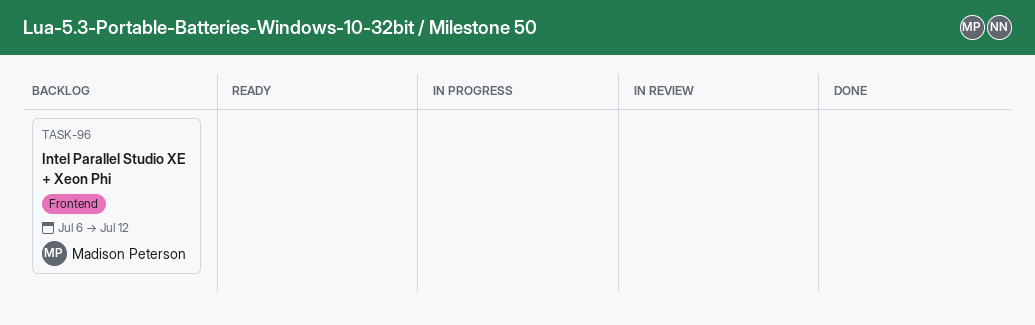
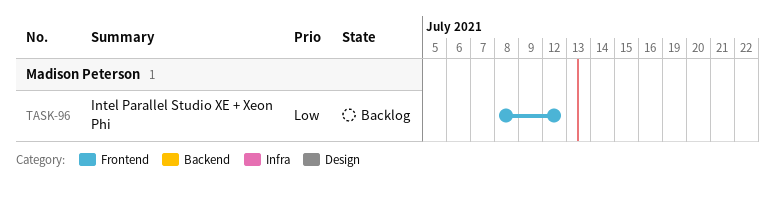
TASK-96, start: Jul 6 -> Jul 8

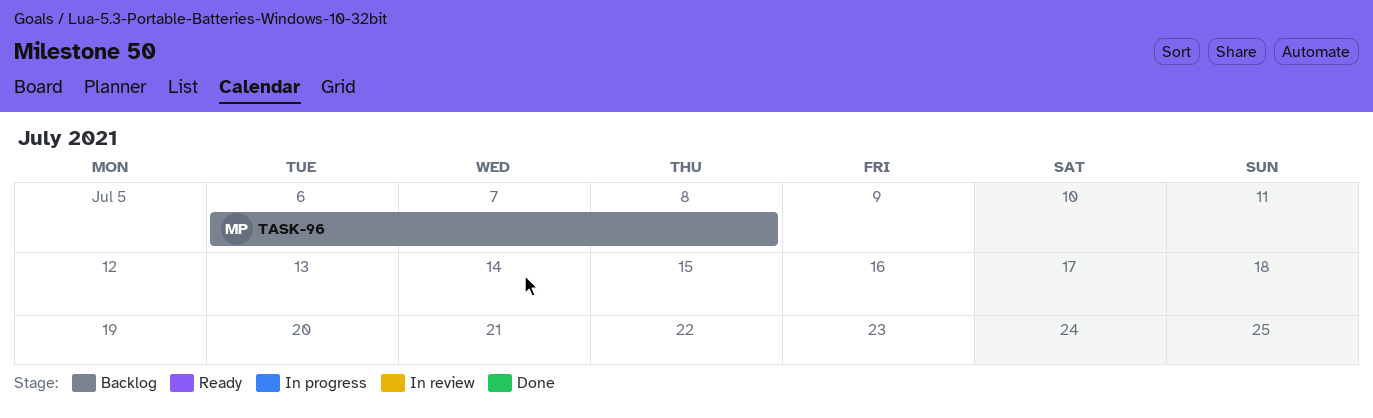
TASK-96, start: Jul 8 -> Jul 6
TASK-96, due: Jul 12 -> Jul 8

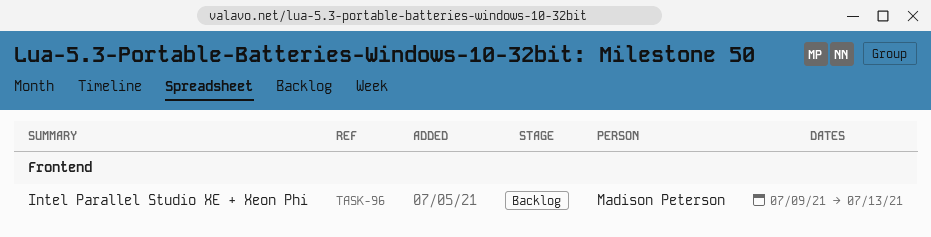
TASK-96, start: Jul 6 -> Jul 9
TASK-96, due: Jul 8 -> Jul 13

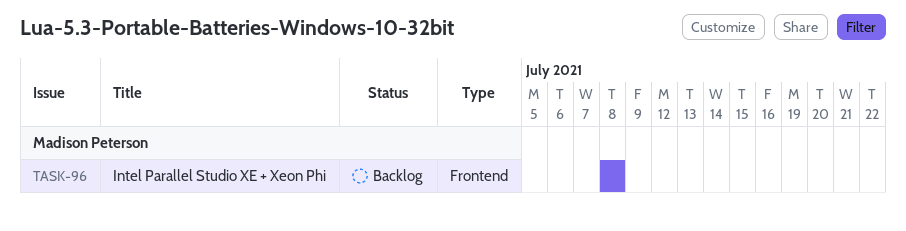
TASK-96, start: Jul 9 -> Jul 8
TASK-96, due: Jul 13 -> Jul 8

